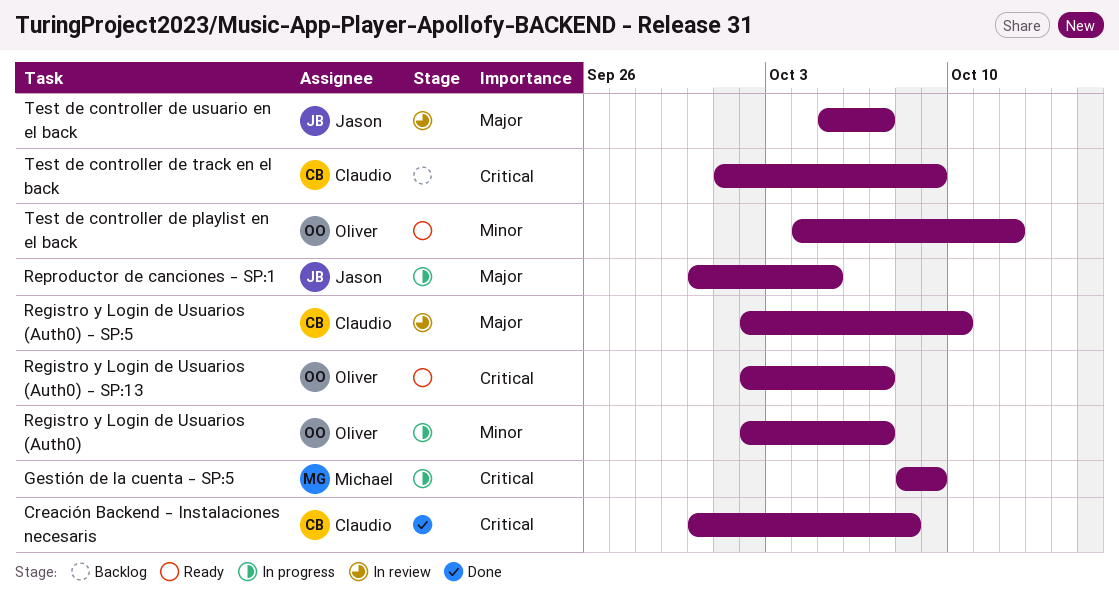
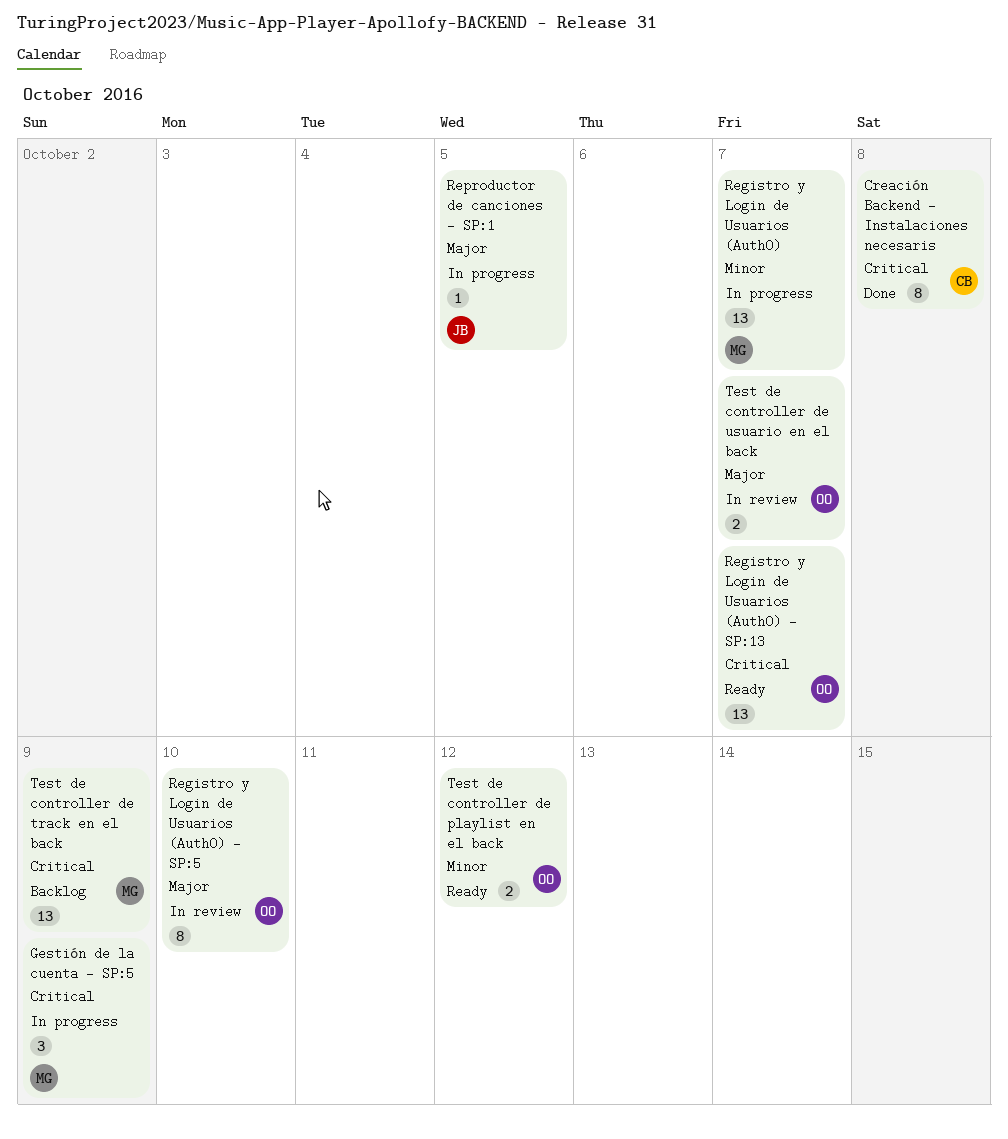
Registro y Login de Usuarios (Auth0), owner: Oliver -> Michael
Registro y Login de Usuarios (Auth0) - SP:5, owner: Claudio -> Oliver
Test de controller de track en el back, owner: Claudio -> Michael
Test de controller de usuario en el back, owner: Jason -> Oliver

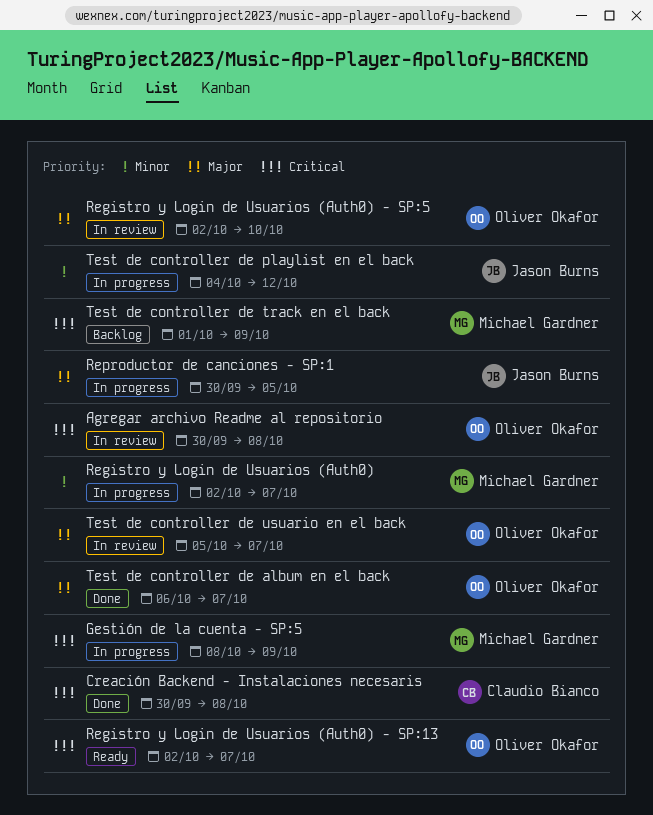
Agregar archivo Readme al repositorio: none -> present
Test de controller de album en el back: none -> present
Test de controller de playlist en el back, status: Ready -> In progress
Test de controller de playlist en el back, owner: Oliver Okafor -> Jason Burns

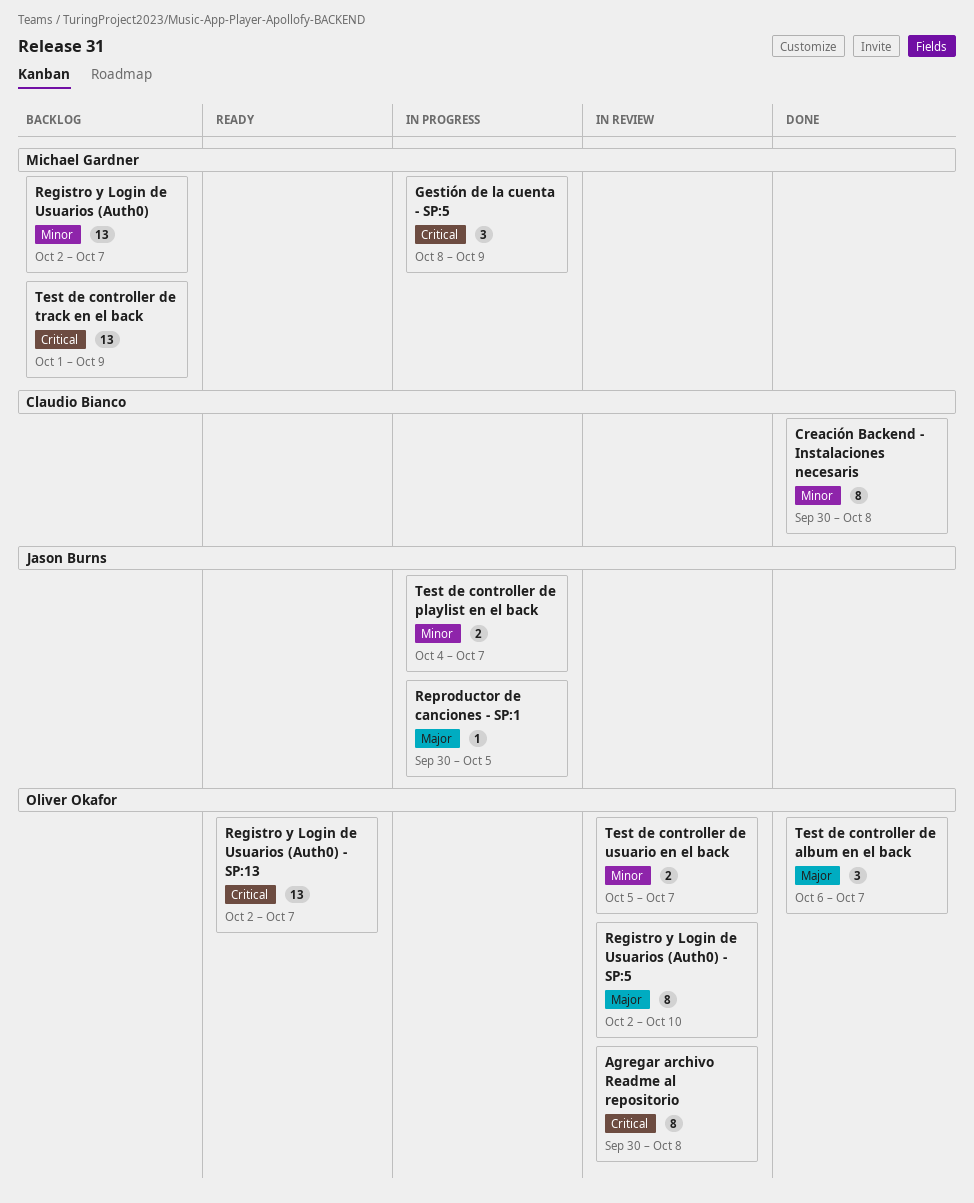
Creación Backend - Instalaciones necesaris, priority: Critical -> Minor
Registro y Login de Usuarios (Auth0), status: In progress -> Backlog
Test de controller de playlist en el back, due: Oct 12 -> Oct 7
Test de controller de usuario en el back, priority: Major -> Minor

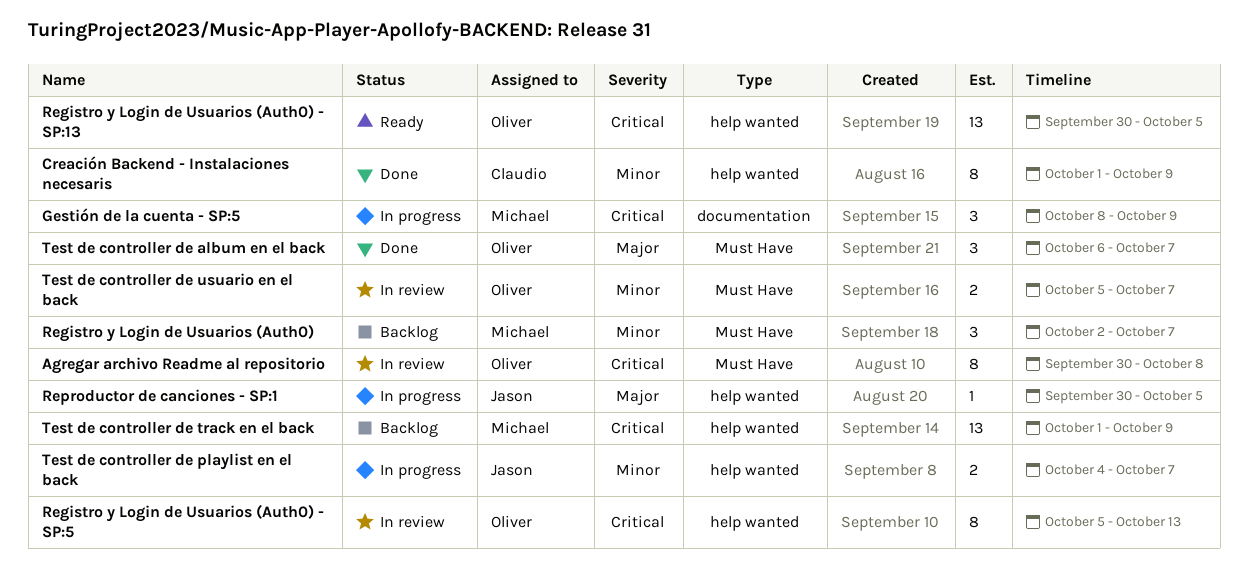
Creación Backend - Instalaciones necesaris, start: Sep 30 -> Oct 1
Creación Backend - Instalaciones necesaris, due: Oct 8 -> Oct 9
Registro y Login de Usuarios (Auth0), estimate: 13 -> 3
Registro y Login de Usuarios (Auth0) - SP:13, start: Oct 2 -> Sep 30
Registro y Login de Usuarios (Auth0) - SP:13, due: Oct 7 -> Oct 5
Registro y Login de Usuarios (Auth0) - SP:5, priority: Major -> Critical
Registro y Login de Usuarios (Auth0) - SP:5, start: Oct 2 -> Oct 5
Registro y Login de Usuarios (Auth0) - SP:5, due: Oct 10 -> Oct 13

